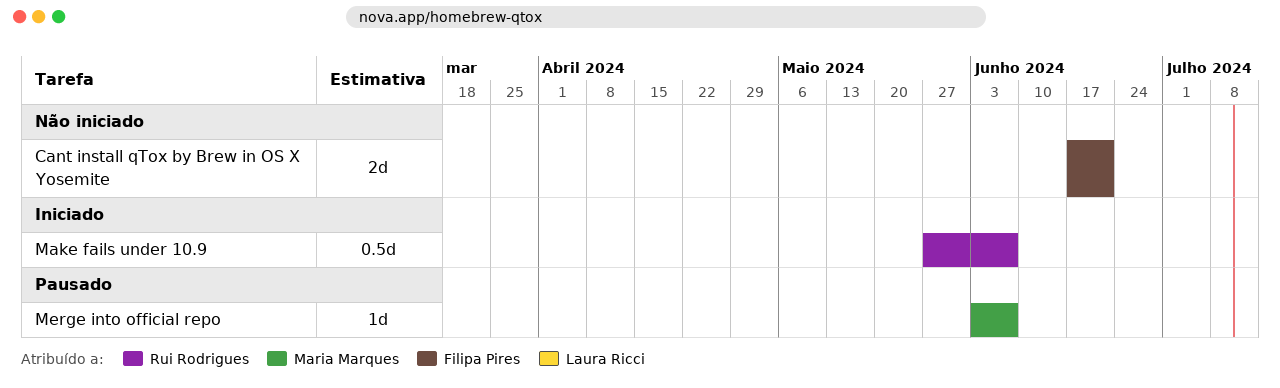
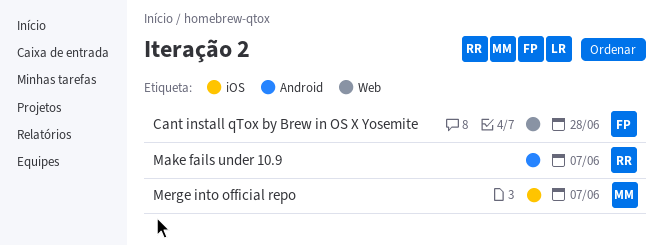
Cant install qTox by Brew in OS X Yosemite, due: Jun 21 -> Jun 28

